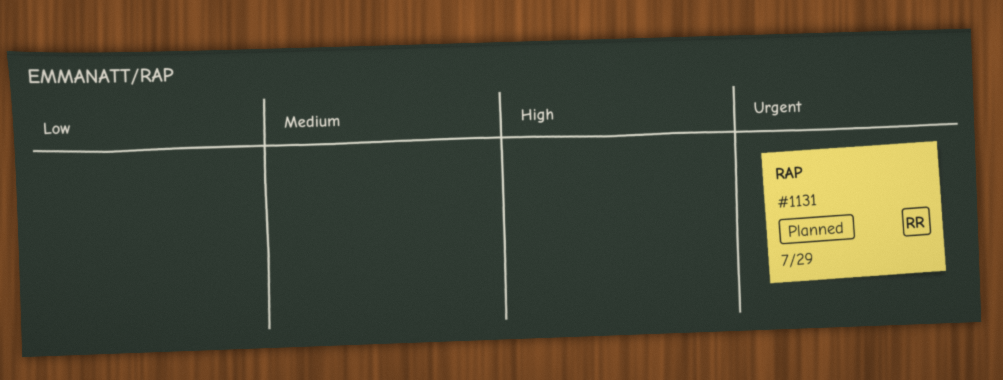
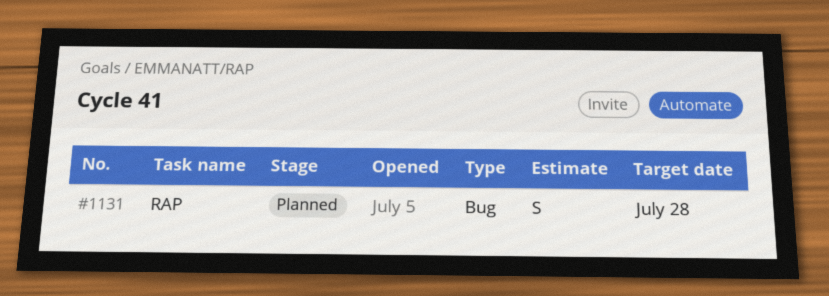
#1131, due: Jul 29 -> Jul 28

